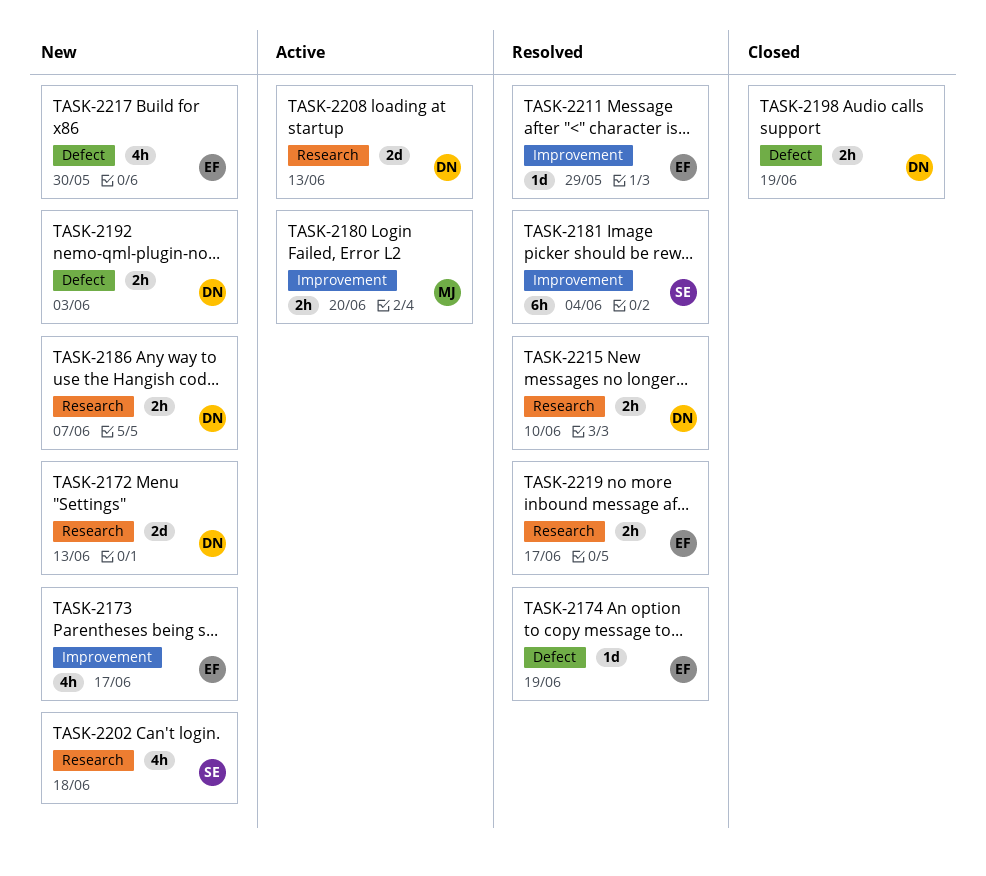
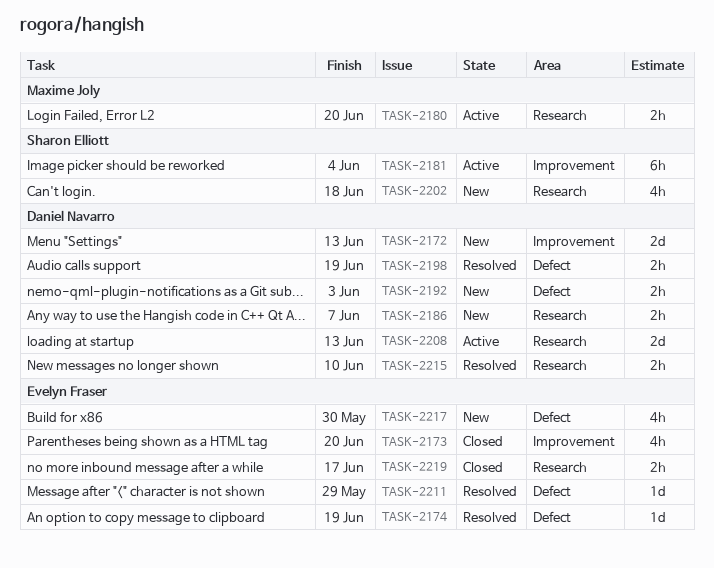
TASK-2172, label: Research -> Improvement
TASK-2173, status: New -> Closed
TASK-2173, due: Jun 17 -> Jun 20
TASK-2180, label: Improvement -> Research
TASK-2181, status: Resolved -> Active
TASK-2198, status: Closed -> Resolved
TASK-2211, label: Improvement -> Defect
TASK-2219, status: Resolved -> Closed

